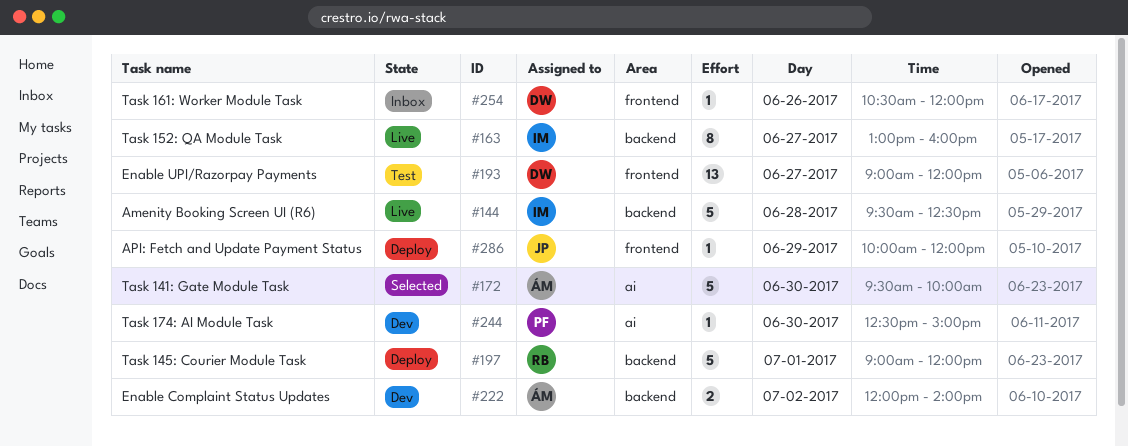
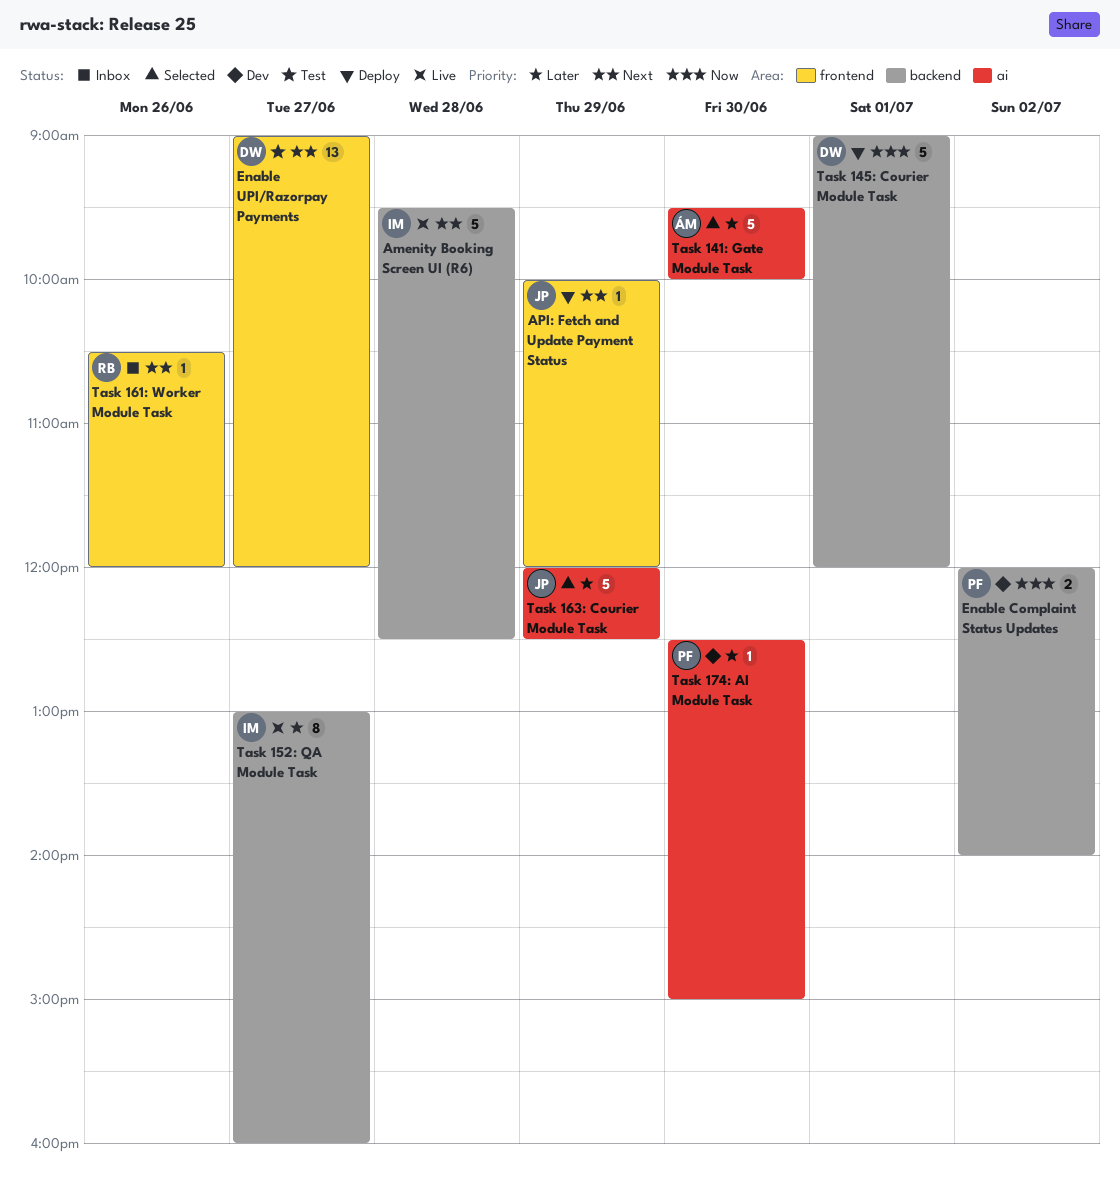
Enable Complaint Status Updates, owner: ÁM -> PF
Task 145: Courier Module Task, owner: RB -> DW
Task 161: Worker Module Task, owner: DW -> RB
Task 163: Courier Module Task: none -> present

